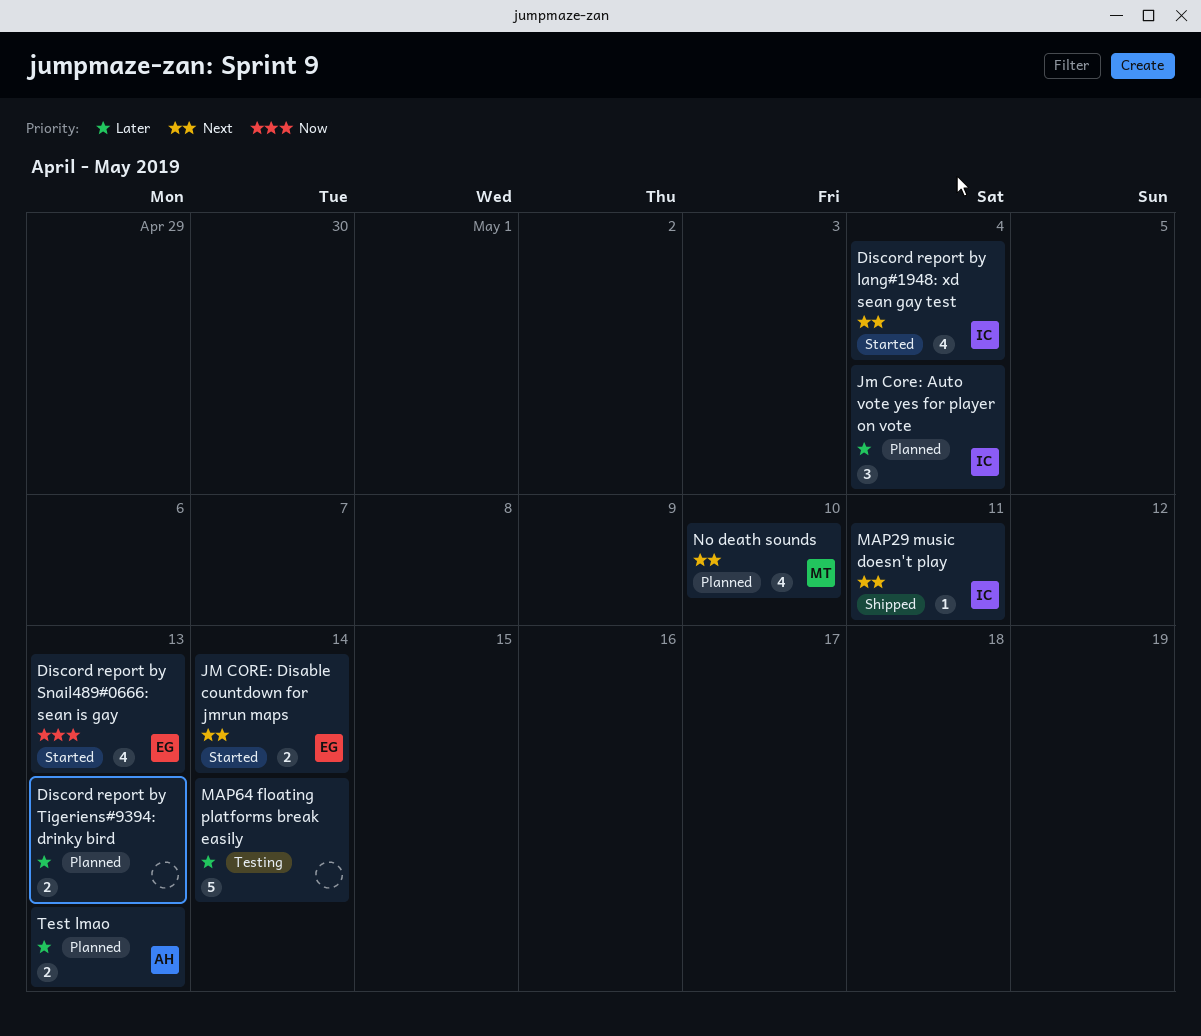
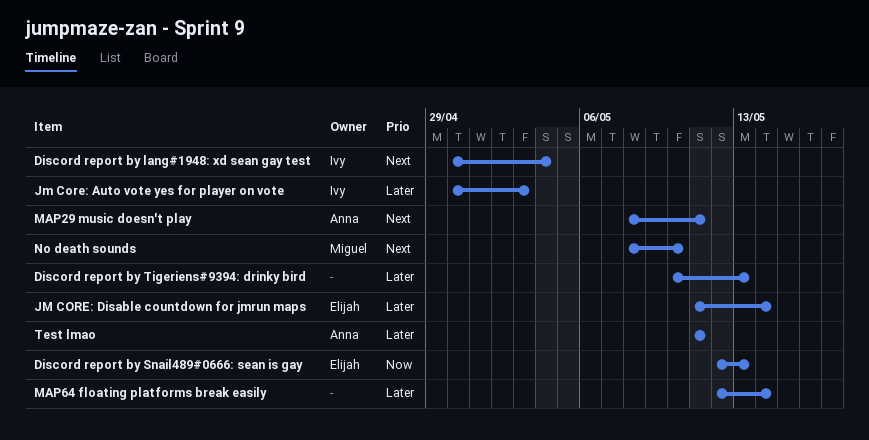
Jm Core: Auto vote yes for player on vote, due: May 4 -> May 3
JM CORE: Disable countdown for jmrun maps, priority: Next -> Later
MAP29 music doesn't play, owner: Ivy -> Anna
Test lmao, due: May 13 -> May 11

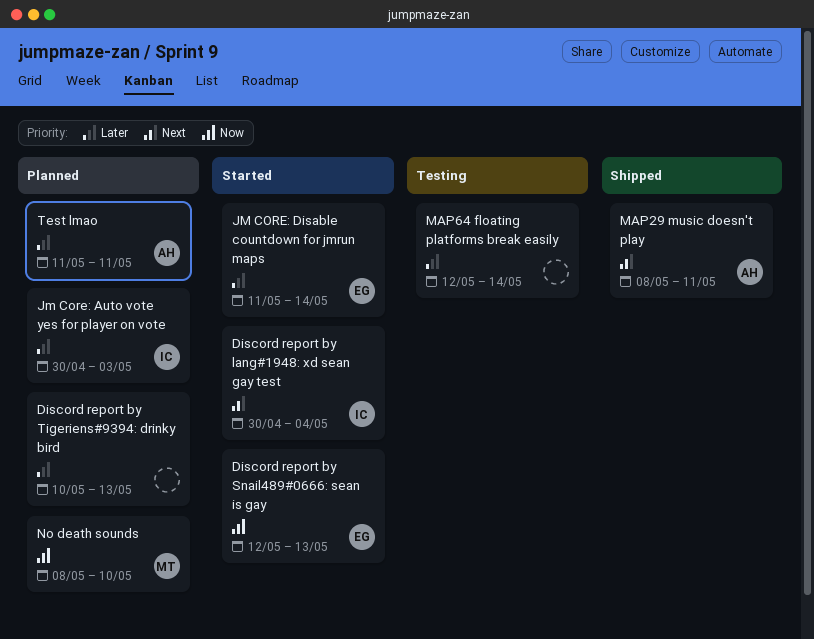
No death sounds, priority: Next -> Now

